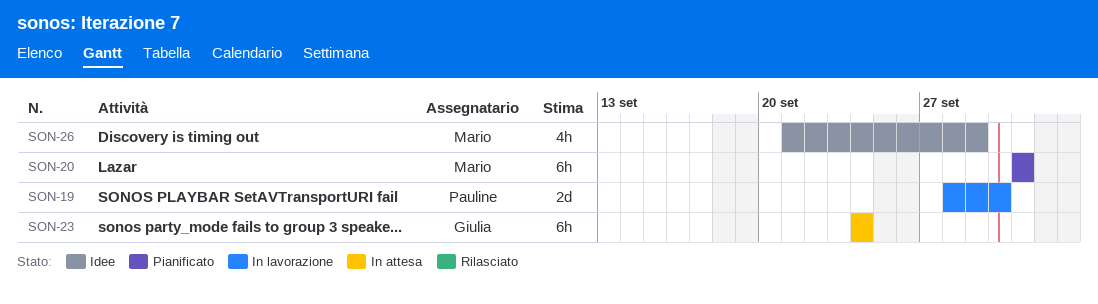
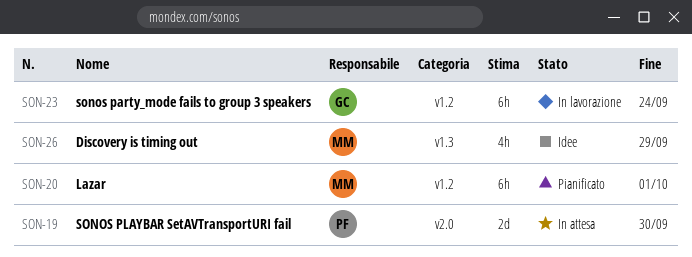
SON-19, status: In lavorazione -> In attesa
SON-23, status: In attesa -> In lavorazione

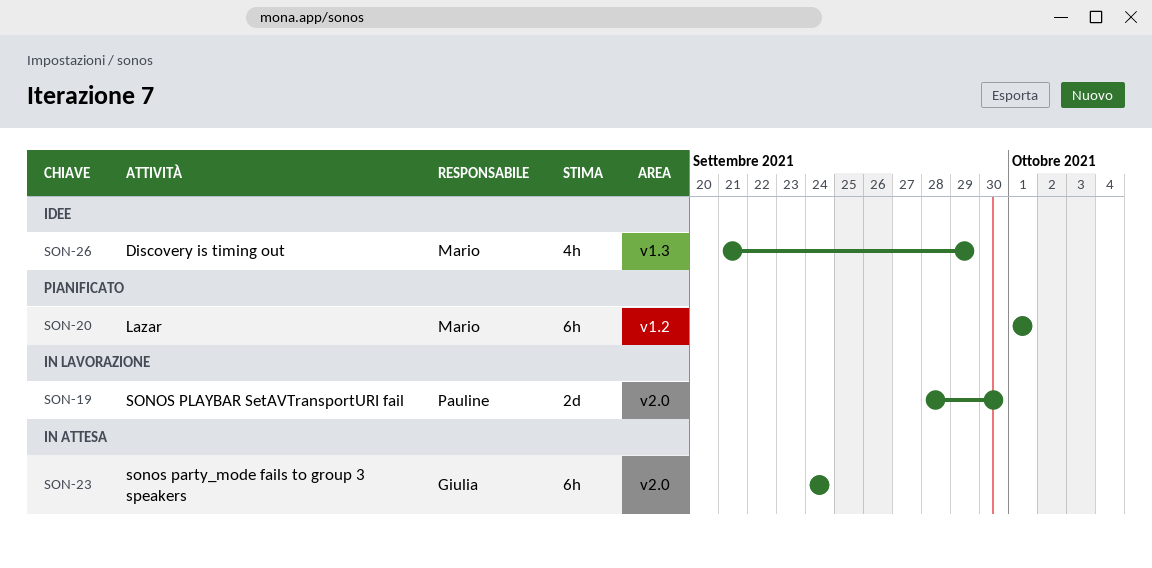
SON-19, status: In attesa -> In lavorazione
SON-23, status: In lavorazione -> In attesa
SON-23, label: v1.2 -> v2.0

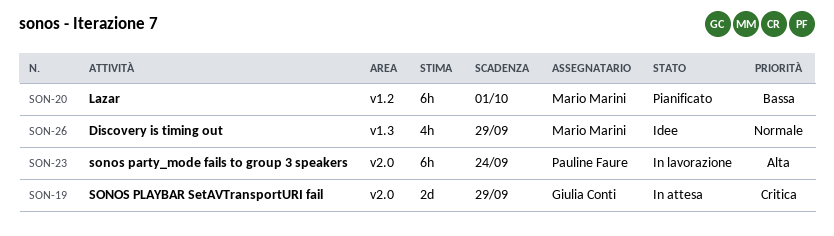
SON-19, status: In lavorazione -> In attesa
SON-19, owner: Pauline Faure -> Giulia Conti
SON-19, due: Sep 30 -> Sep 29
SON-23, status: In attesa -> In lavorazione
SON-23, owner: Giulia Conti -> Pauline Faure

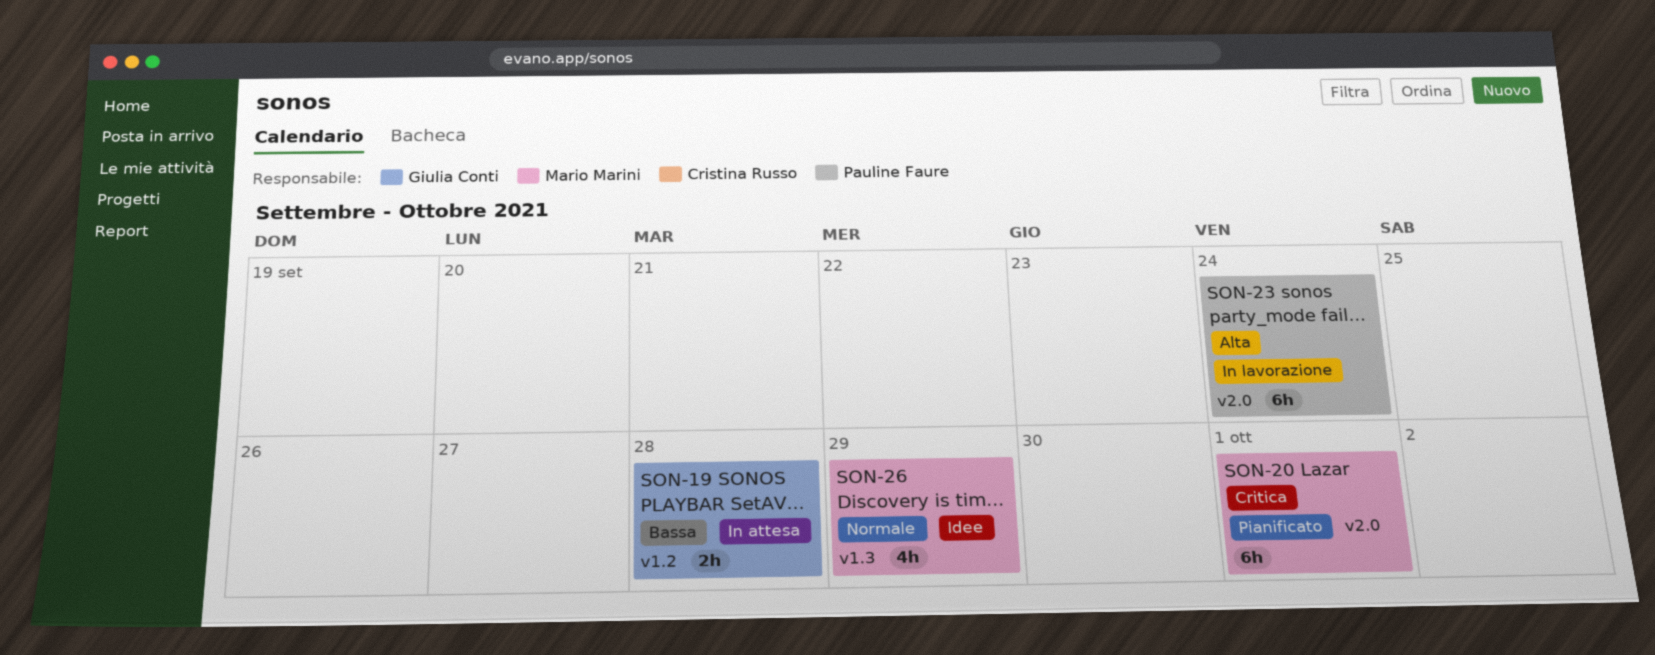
SON-19, priority: Critica -> Bassa
SON-19, label: v2.0 -> v1.2
SON-19, estimate: 2d -> 2h
SON-19, due: Sep 29 -> Sep 28
SON-20, priority: Bassa -> Critica
SON-20, label: v1.2 -> v2.0

